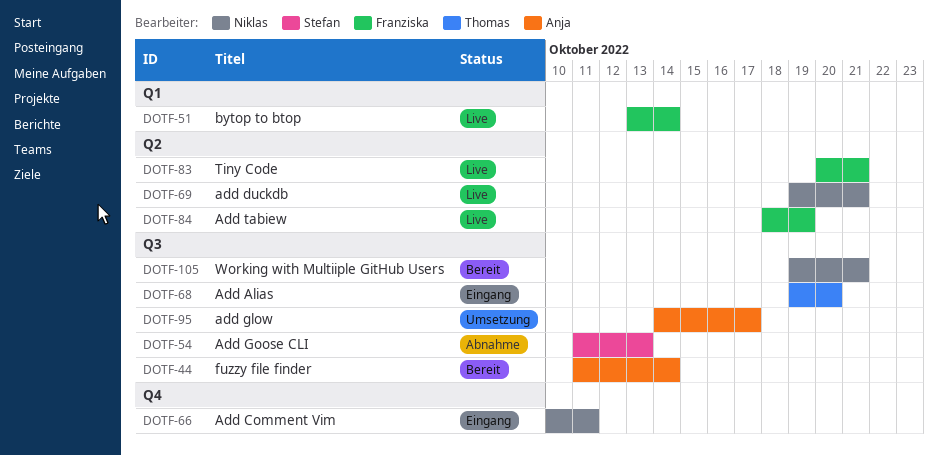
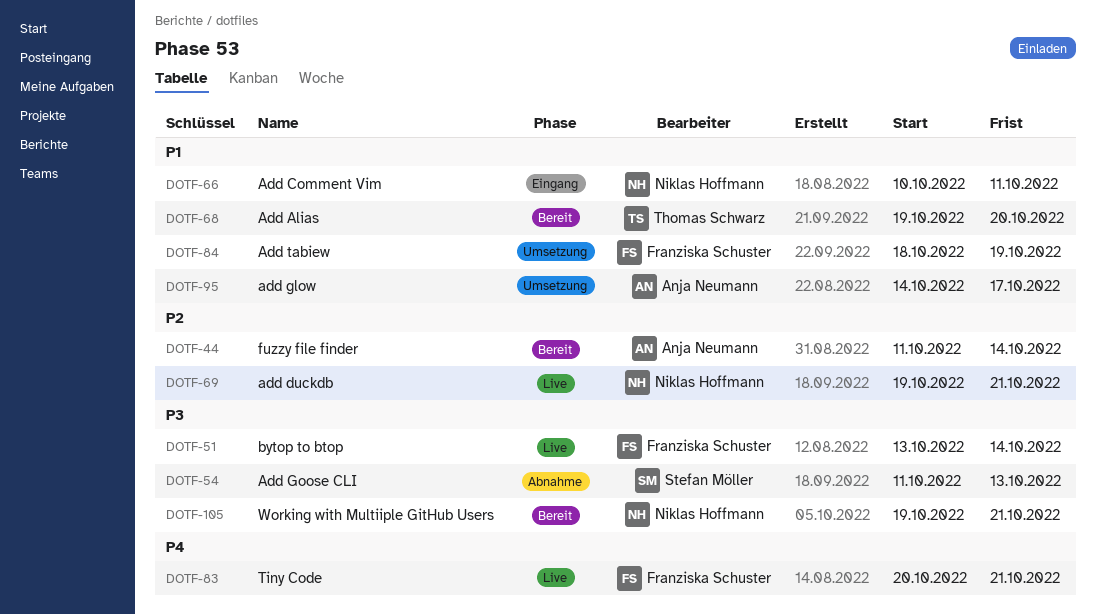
DOTF-68, status: Eingang -> Bereit
DOTF-84, status: Live -> Umsetzung

